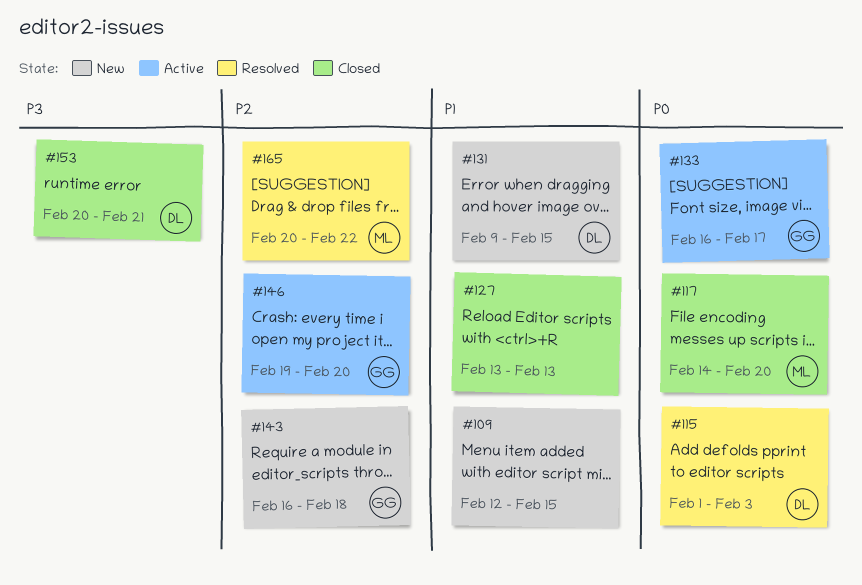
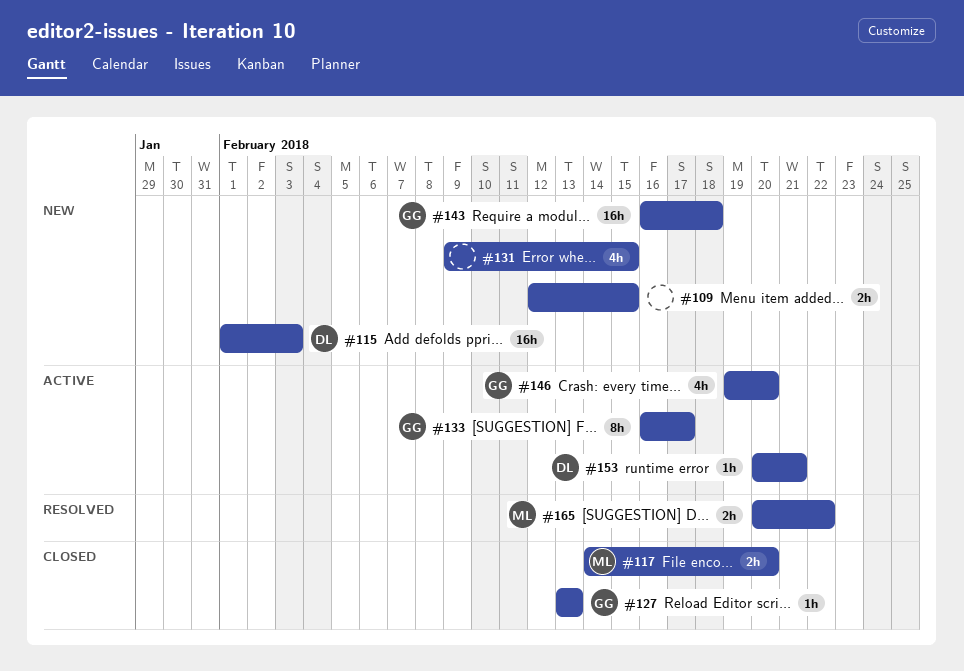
#115, status: Resolved -> New
#127, owner: none -> GG
#131, owner: DL -> none
#153, status: Closed -> Active

